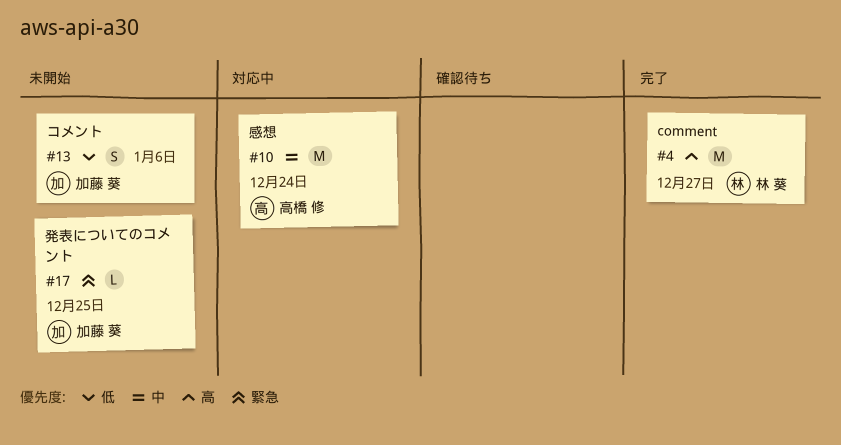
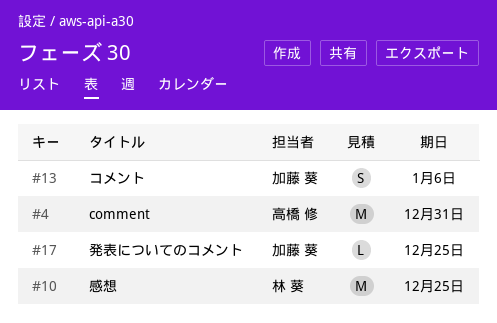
#4, owner: 林 葵 -> 高橋 修
#4, due: Dec 27 -> Dec 31
#10, owner: 高橋 修 -> 林 葵
#10, due: Dec 24 -> Dec 25

